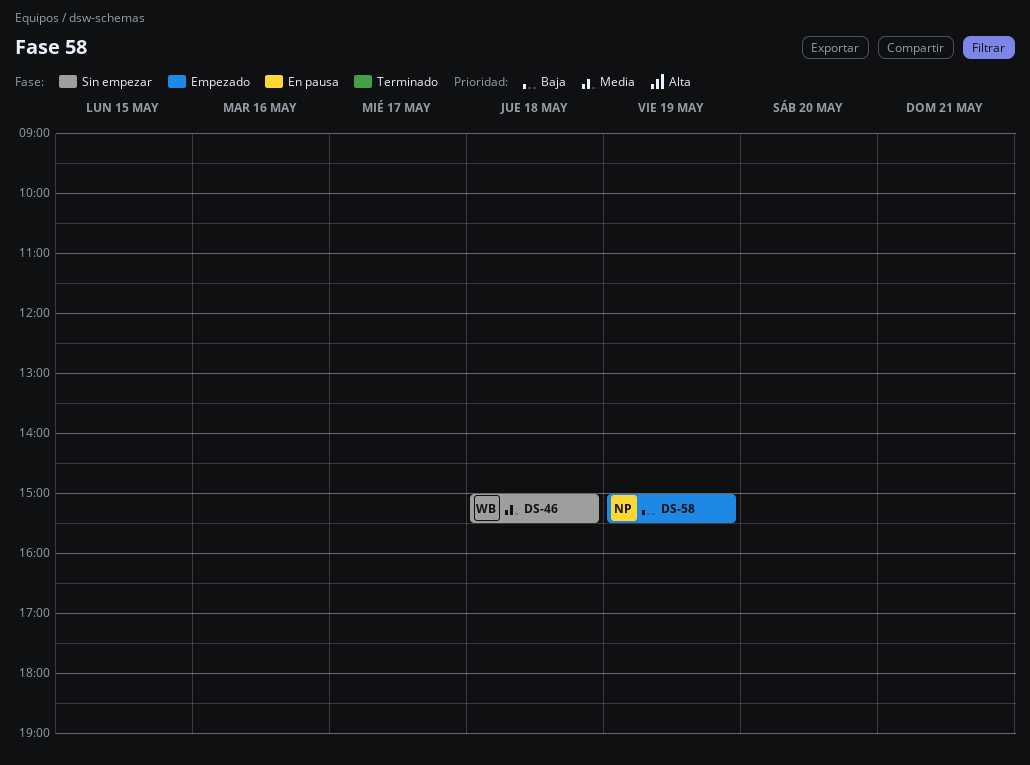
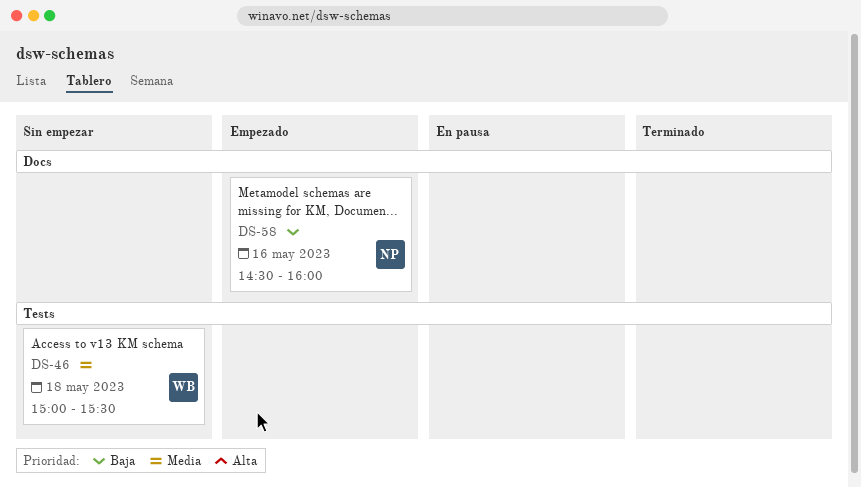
DS-58, day: May 19 -> May 16
DS-58, begins: 15:00 -> 14:30
DS-58, ends: 15:30 -> 16:00

